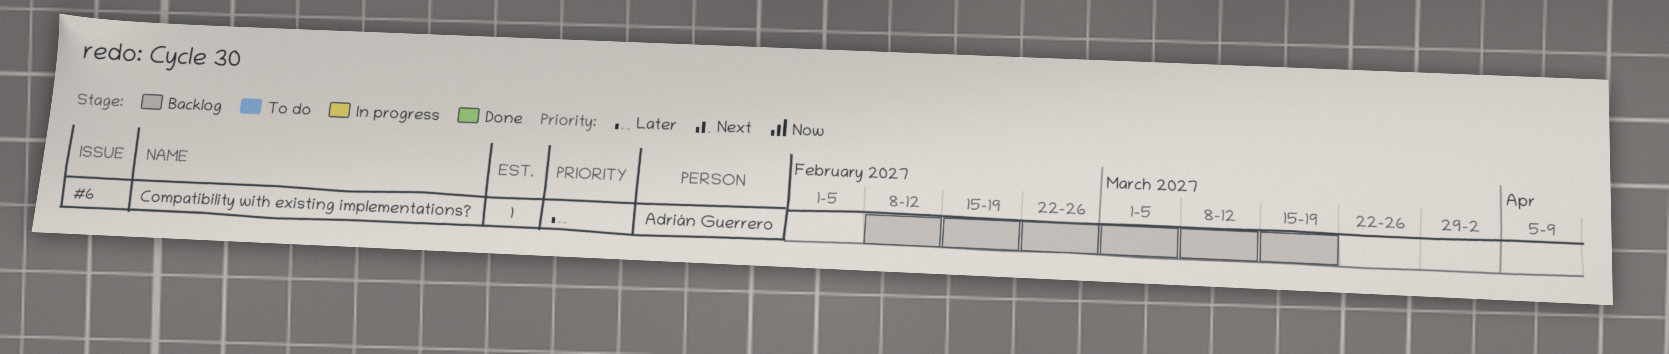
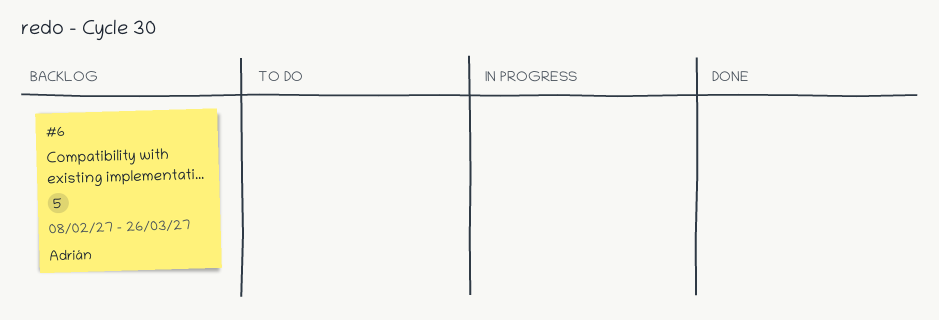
#6, estimate: 1 -> 5
#6, due: Mar 19 -> Mar 26

